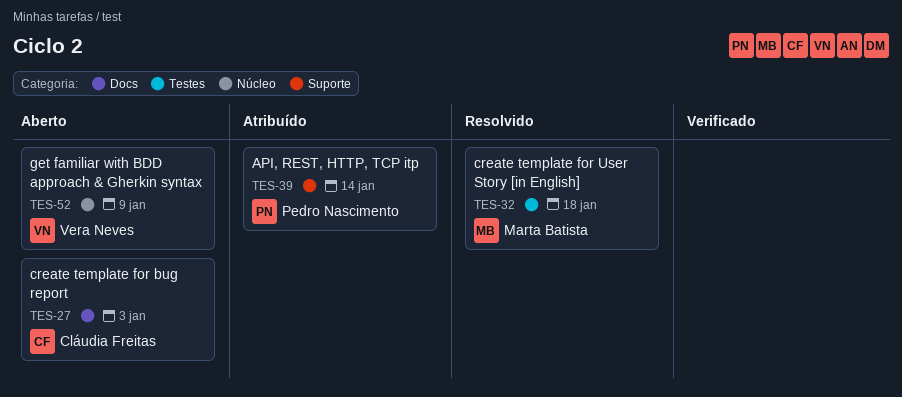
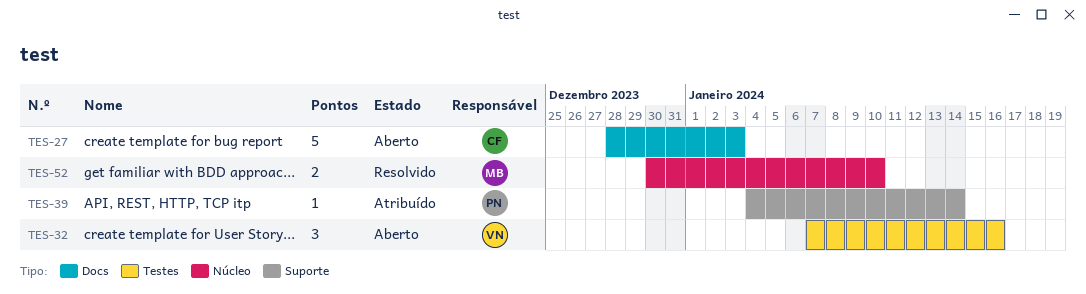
TES-32, status: Resolvido -> Aberto
TES-32, owner: Marta Batista -> Vera Neves
TES-32, due: Jan 18 -> Jan 16
TES-52, status: Aberto -> Resolvido
TES-52, owner: Vera Neves -> Marta Batista
TES-52, due: Jan 9 -> Jan 10

